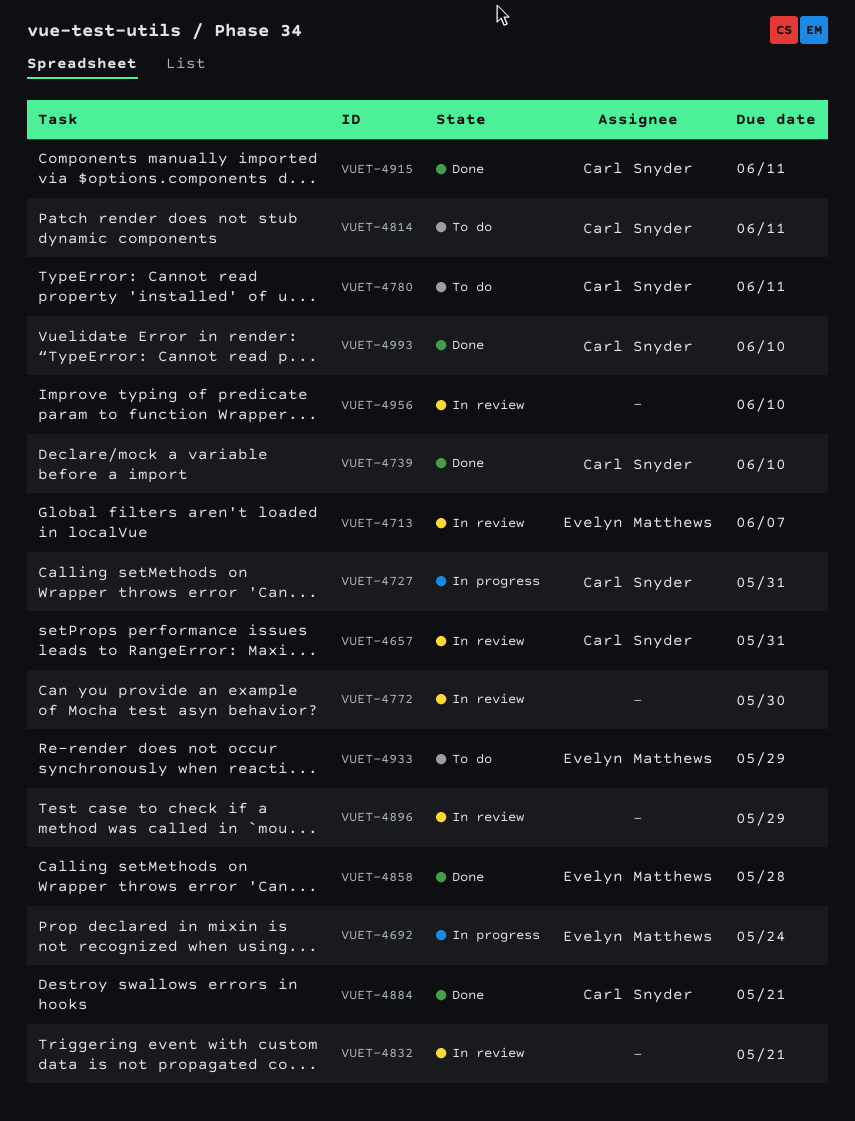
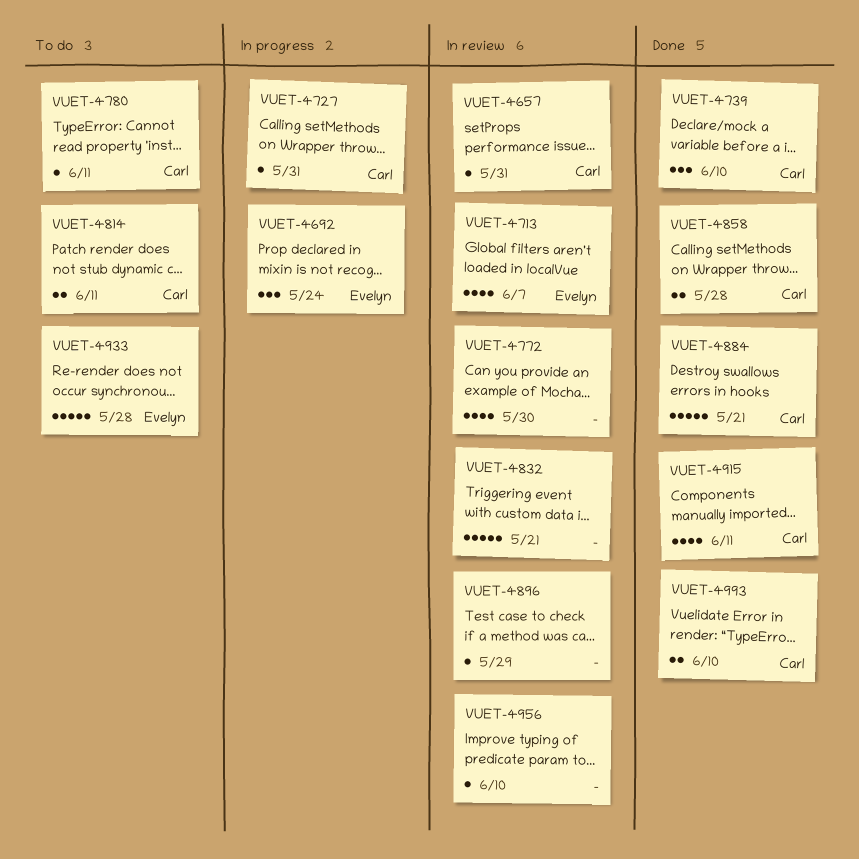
VUET-4858, owner: Evelyn Matthews -> Carl Snyder
VUET-4933, due: May 29 -> May 28

